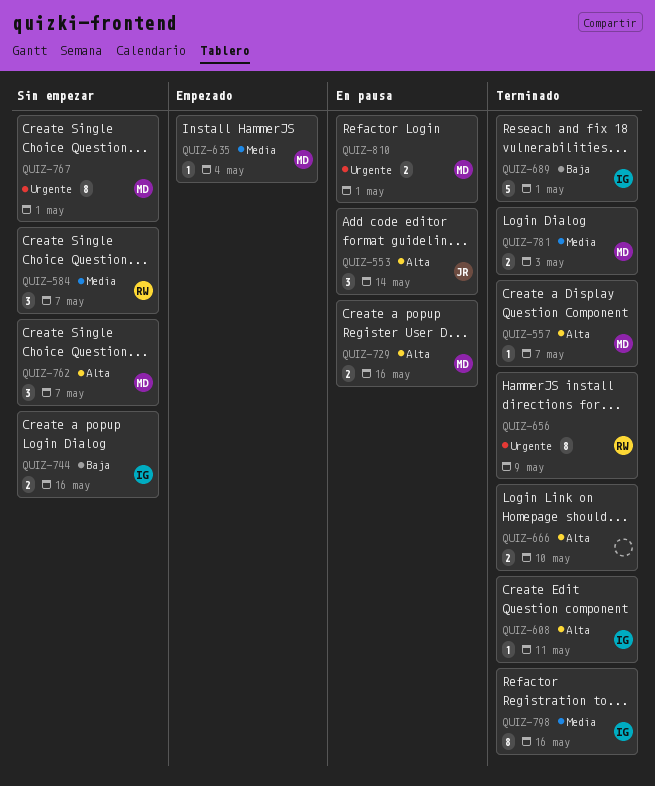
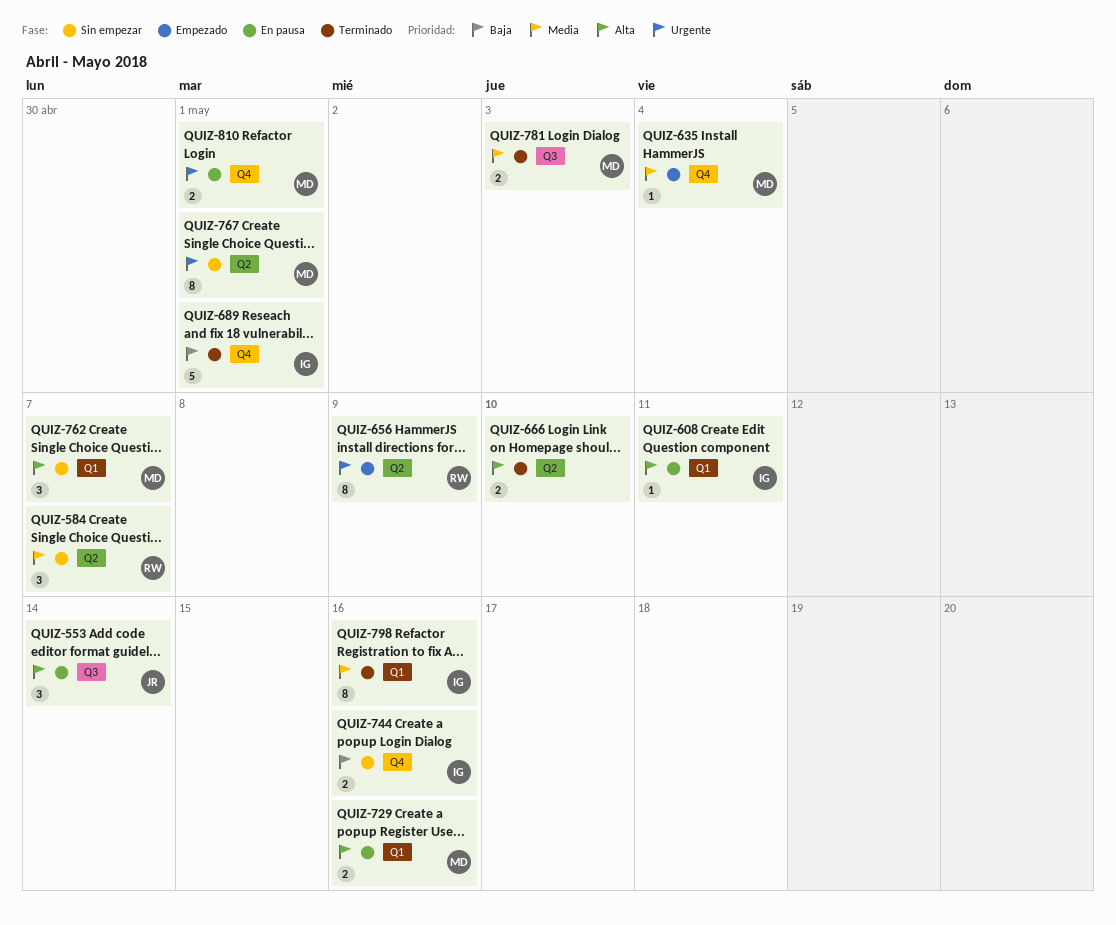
QUIZ-557: present -> none
QUIZ-608, status: Terminado -> En pausa
QUIZ-656, status: Terminado -> Empezado

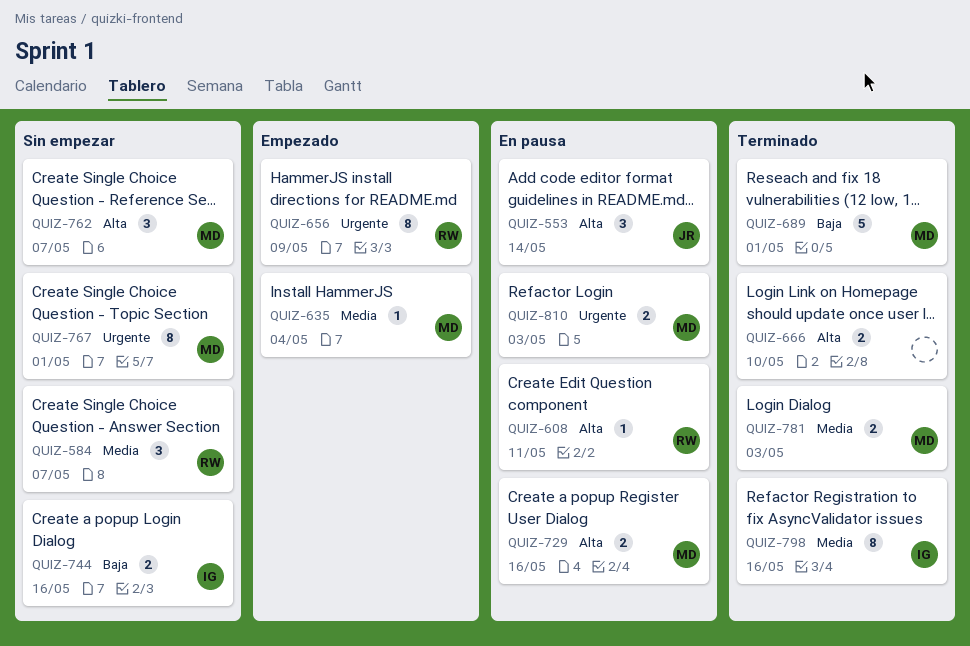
QUIZ-608, owner: IG -> RW
QUIZ-689, owner: IG -> MD
QUIZ-810, due: May 1 -> May 3

